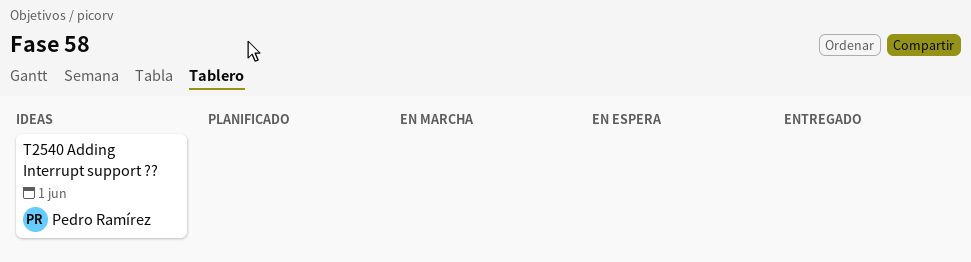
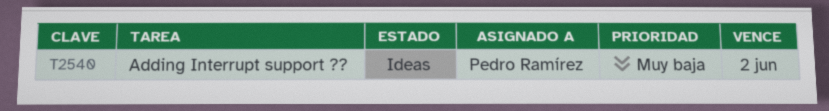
T2540, due: Jun 1 -> Jun 2

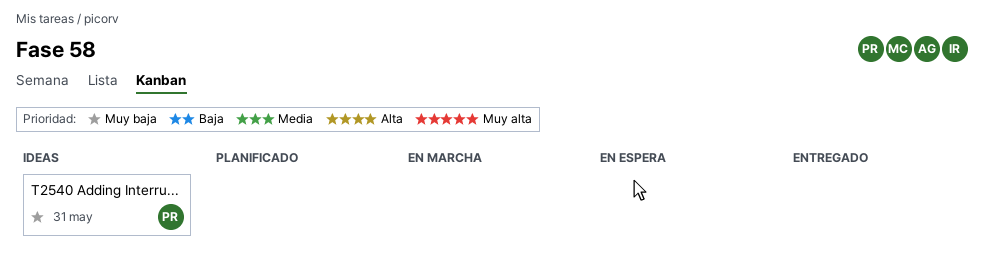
T2540, due: Jun 2 -> May 31

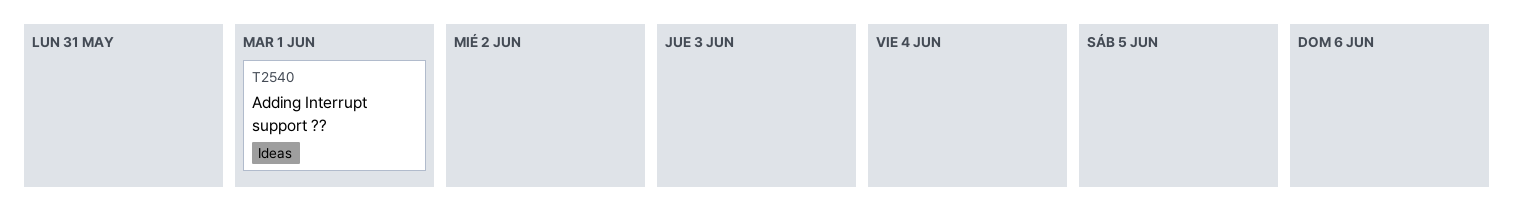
T2540, due: May 31 -> Jun 1

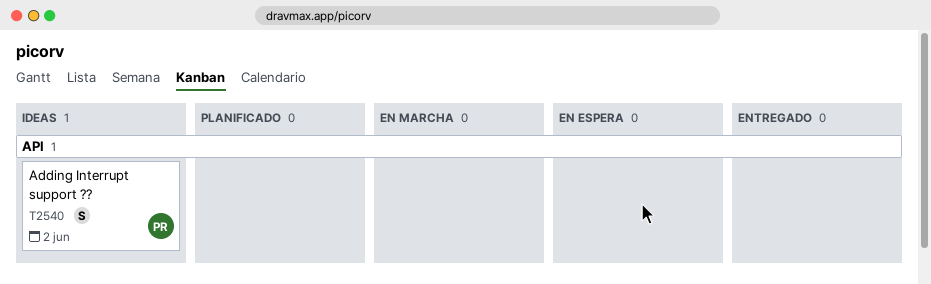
T2540, due: Jun 1 -> Jun 2

